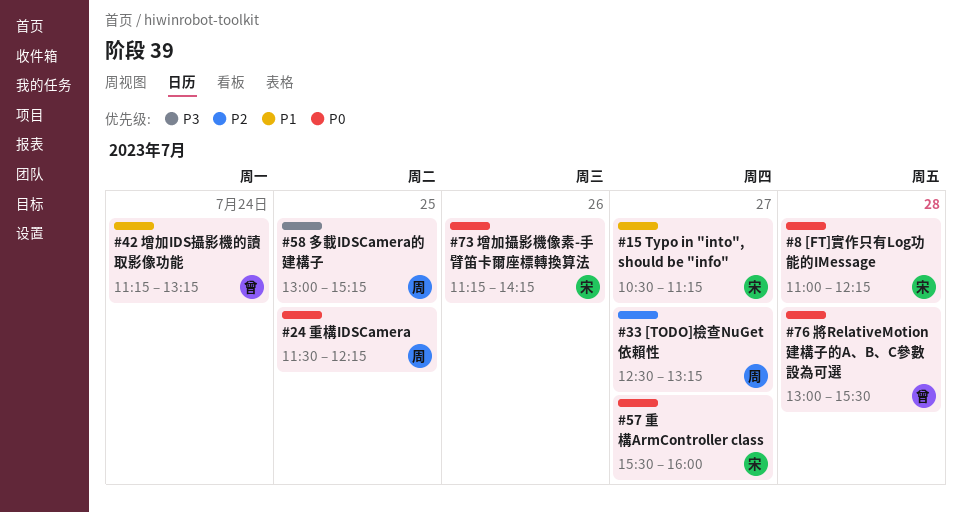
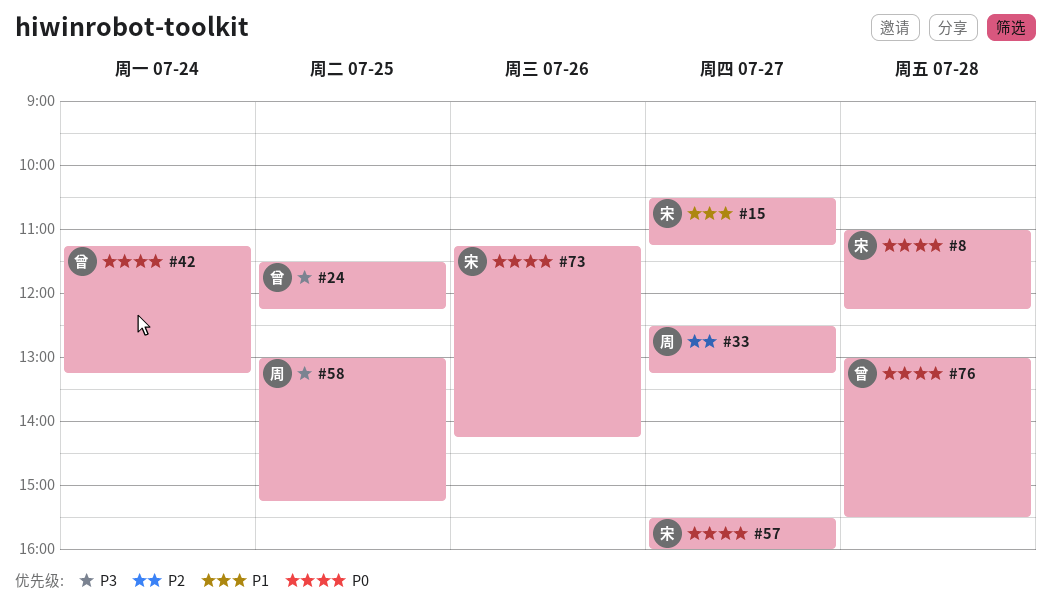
#24, owner: 周 -> 曾
#24, priority: P0 -> P3
#42, priority: P1 -> P0

